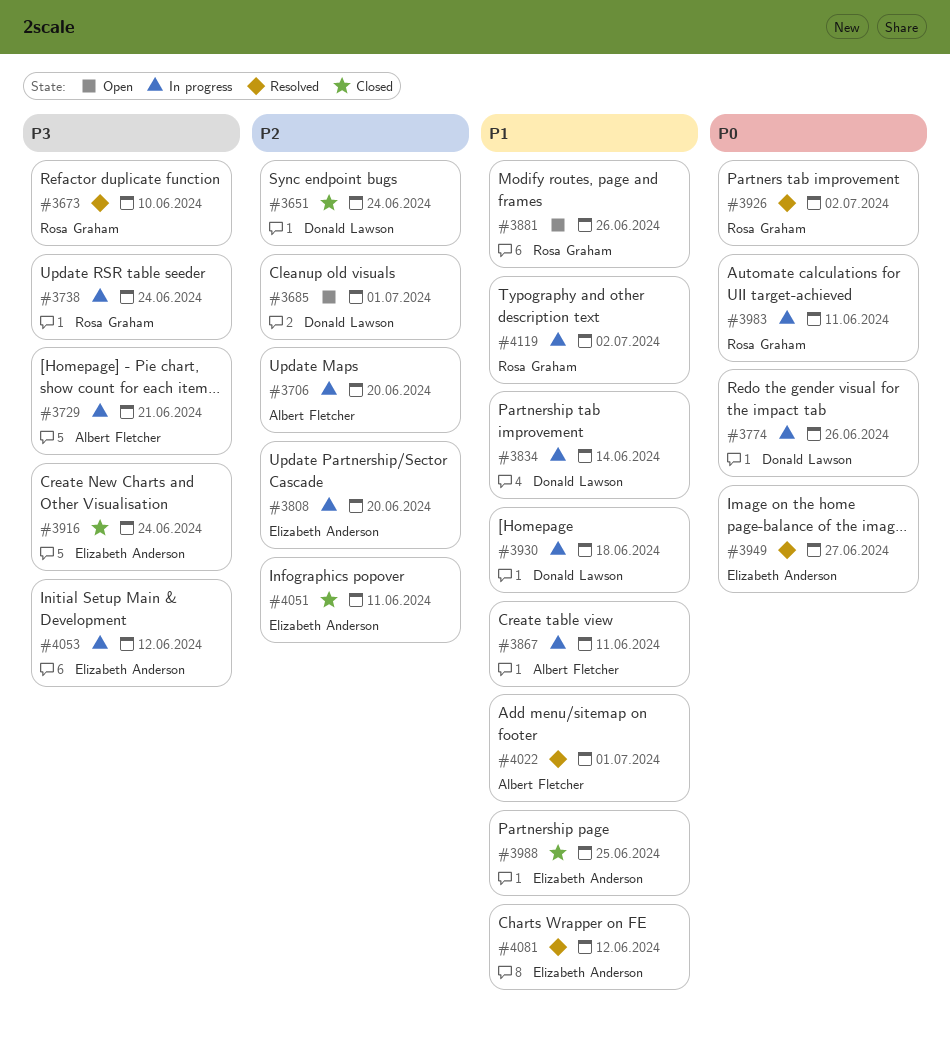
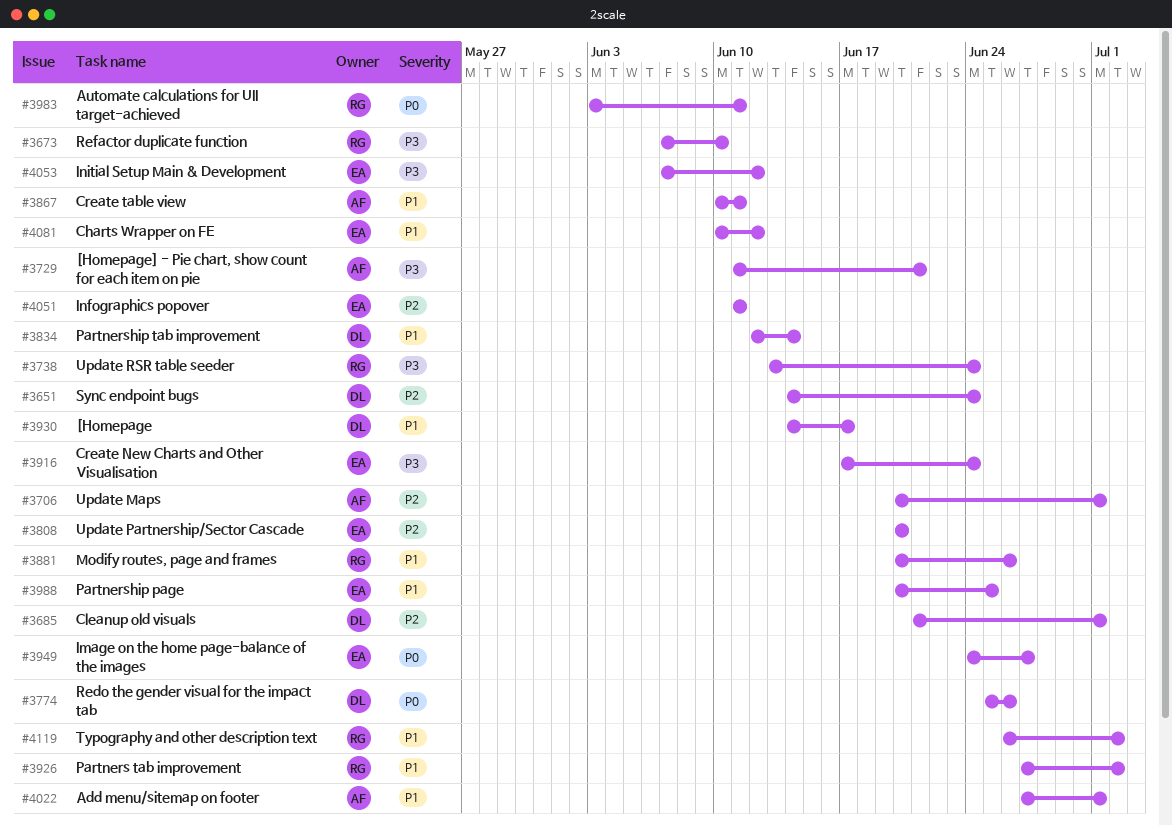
#3706, due: Jun 20 -> Jul 1
#3926, priority: P0 -> P1
#3930, due: Jun 18 -> Jun 17

